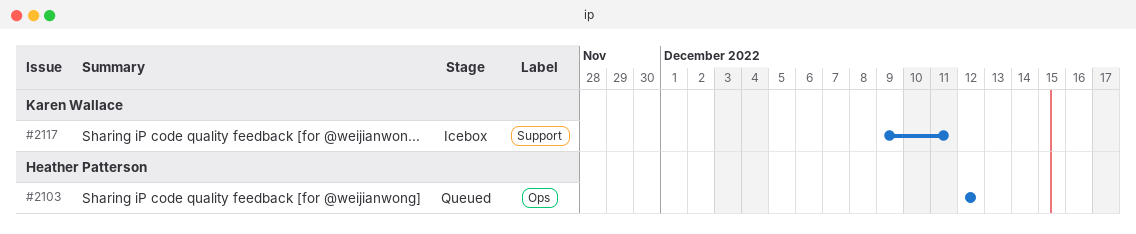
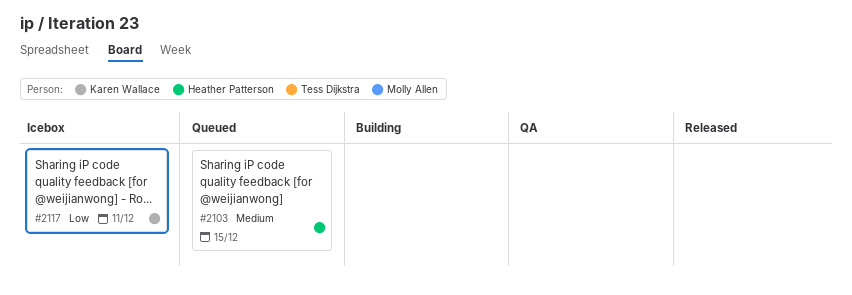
#2103, due: Dec 12 -> Dec 15

